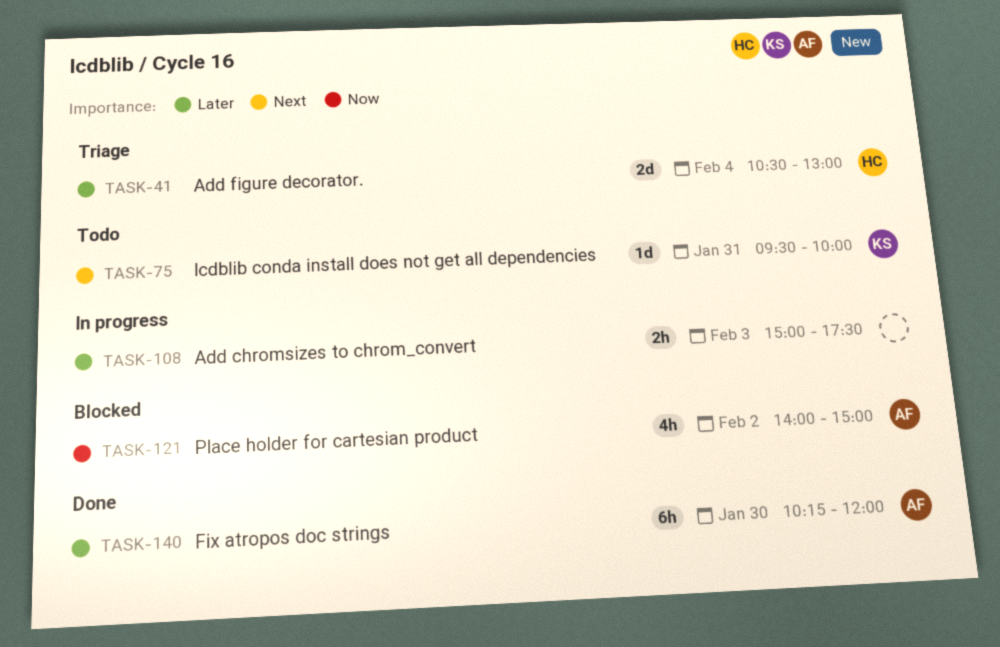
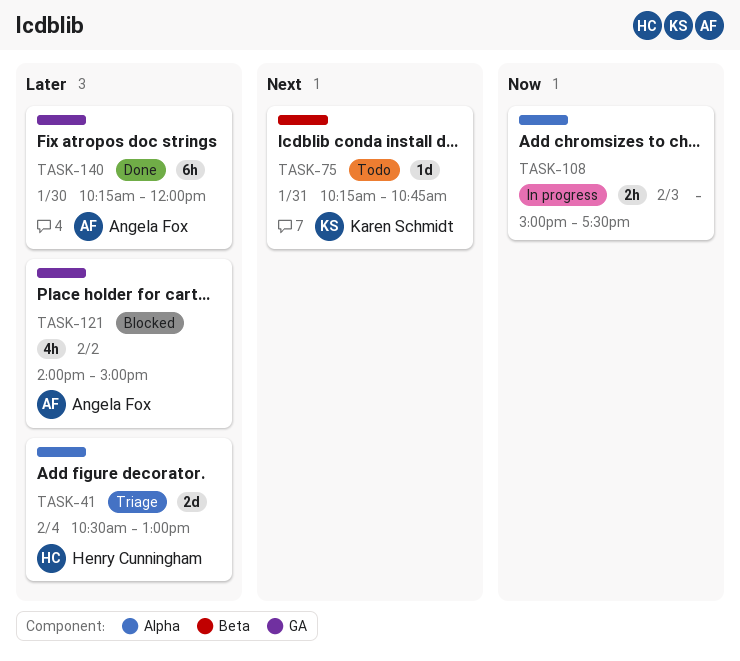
TASK-75, begins: 09:30 -> 10:15
TASK-75, ends: 10:00 -> 10:45
TASK-108, priority: Later -> Now
TASK-121, priority: Now -> Later

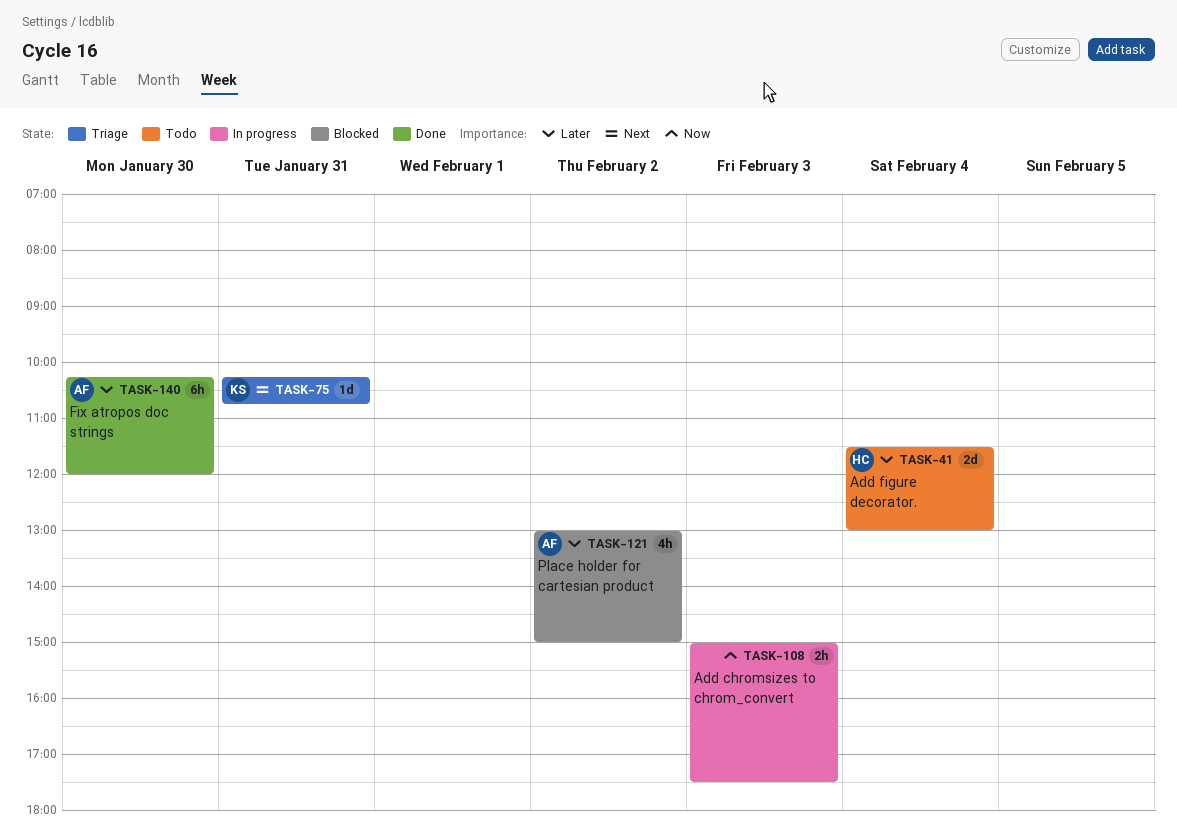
TASK-41, status: Triage -> Todo
TASK-41, begins: 10:30 -> 11:30
TASK-75, status: Todo -> Triage
TASK-121, begins: 14:00 -> 13:00

